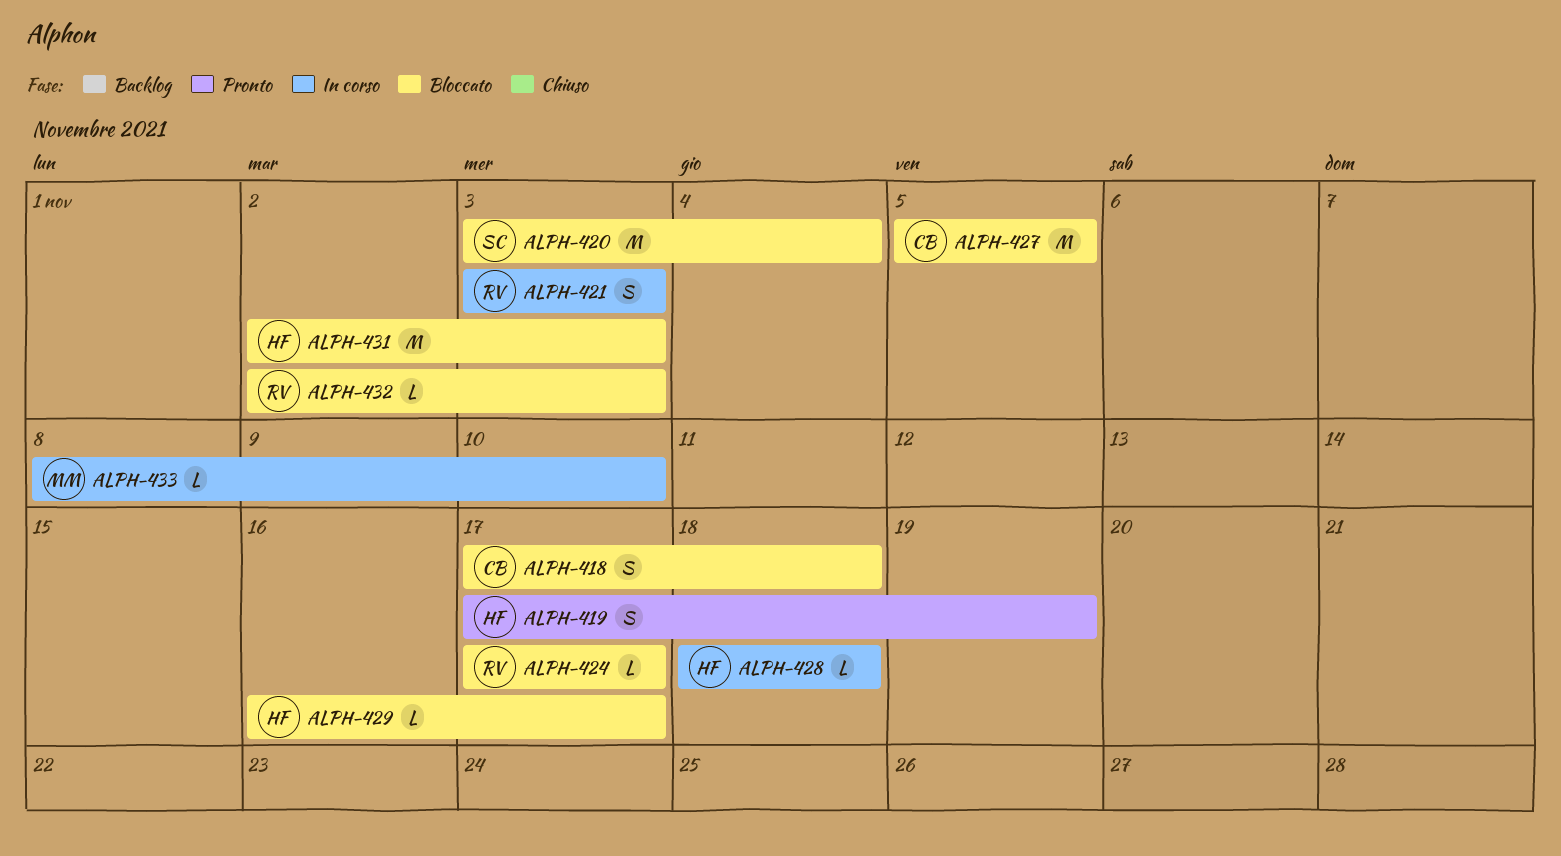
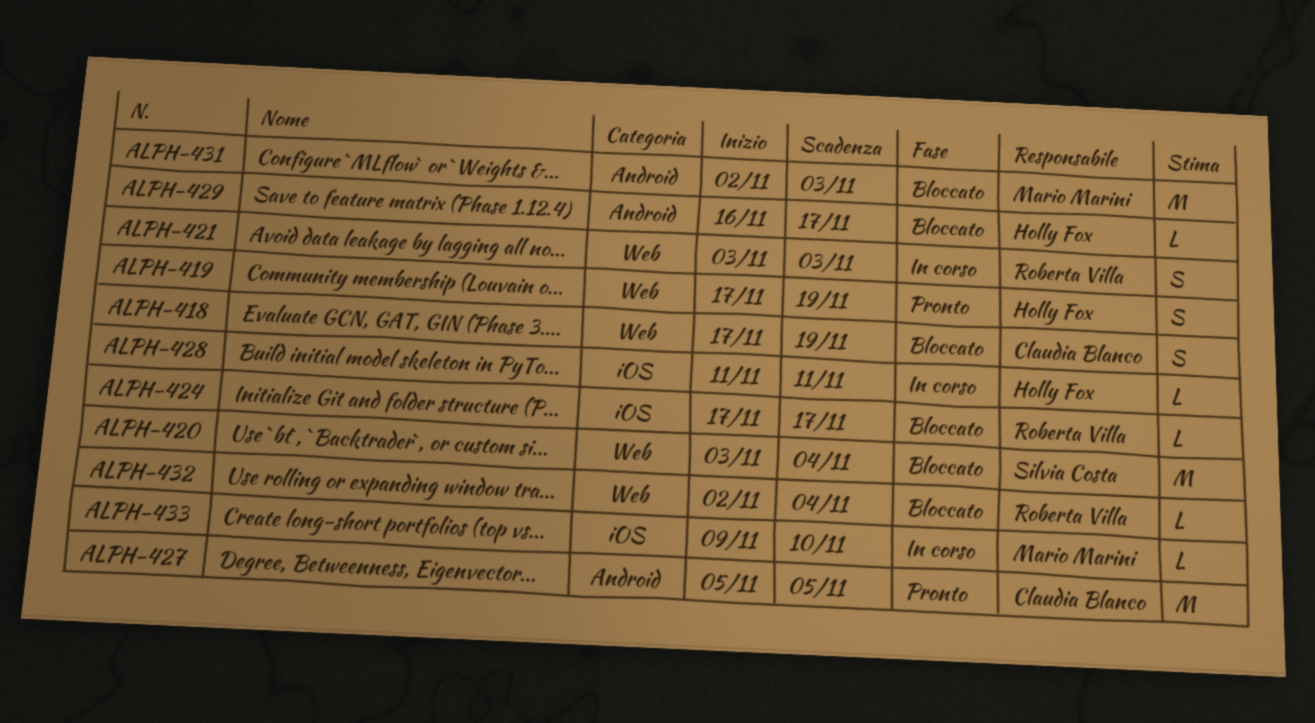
ALPH-418, due: Nov 18 -> Nov 19
ALPH-427, status: Bloccato -> Pronto
ALPH-428, start: Nov 18 -> Nov 11
ALPH-428, due: Nov 18 -> Nov 11
ALPH-431, owner: Holly Fox -> Mario Marini
ALPH-432, due: Nov 3 -> Nov 4
ALPH-433, start: Nov 8 -> Nov 9

